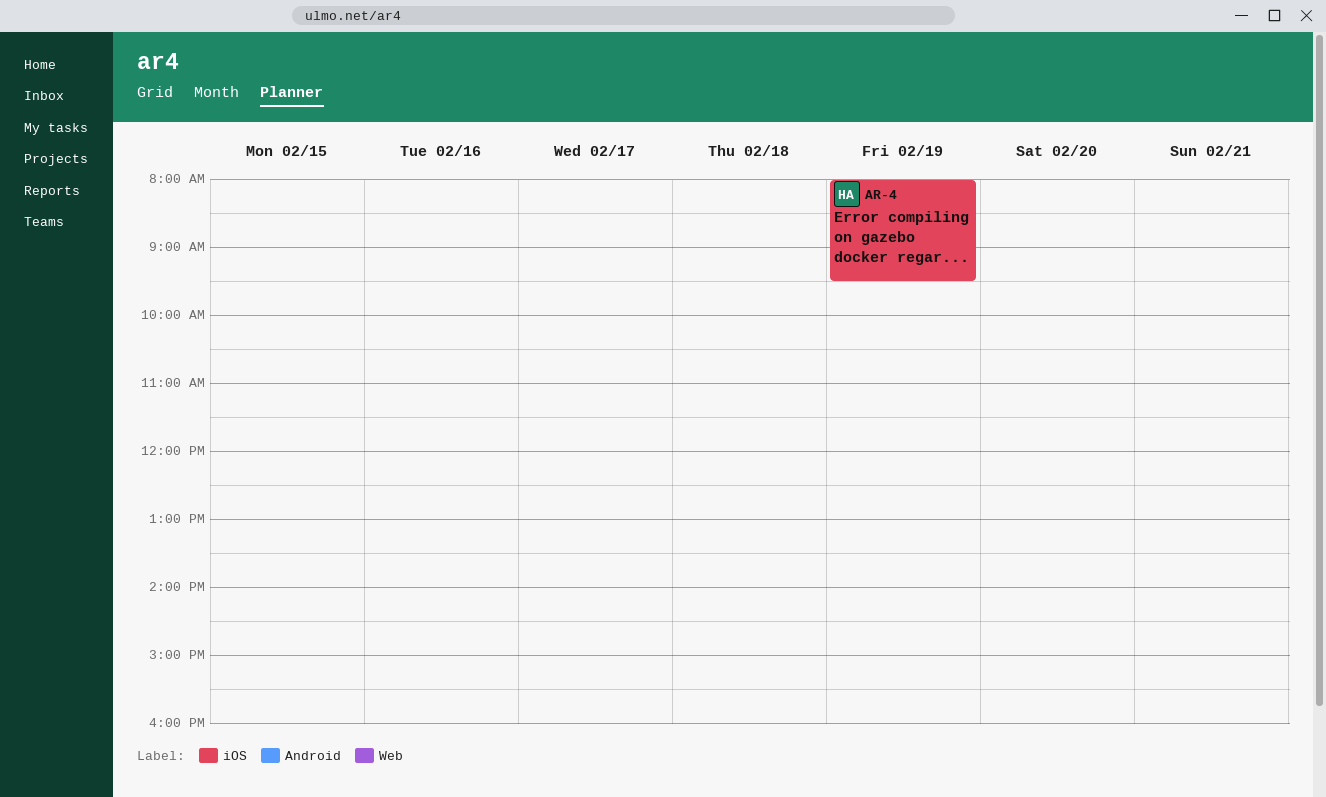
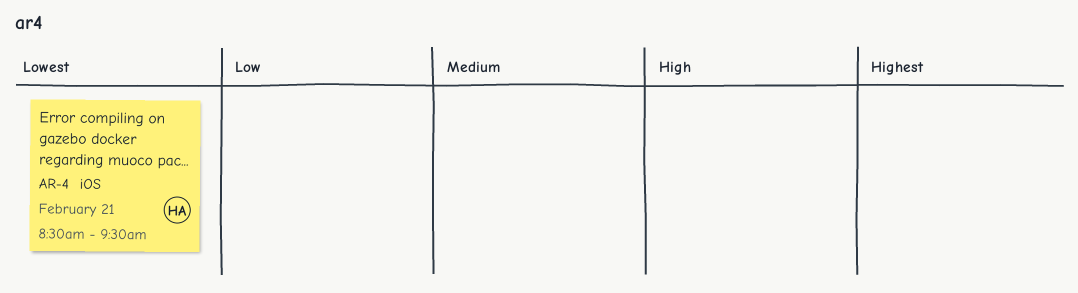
AR-4, day: Feb 19 -> Feb 21
AR-4, begins: 08:00 -> 08:30

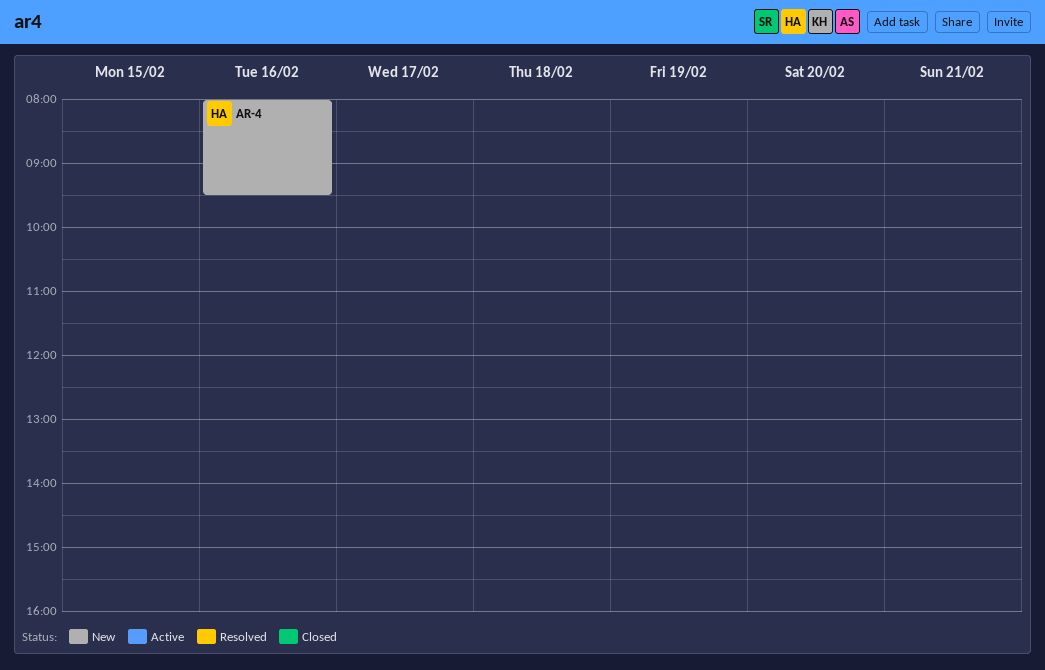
AR-4, day: Feb 21 -> Feb 16
AR-4, begins: 08:30 -> 08:00

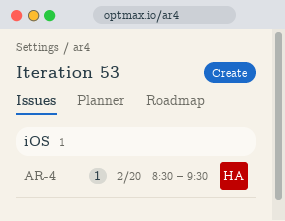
AR-4, day: Feb 16 -> Feb 20
AR-4, begins: 08:00 -> 08:30

